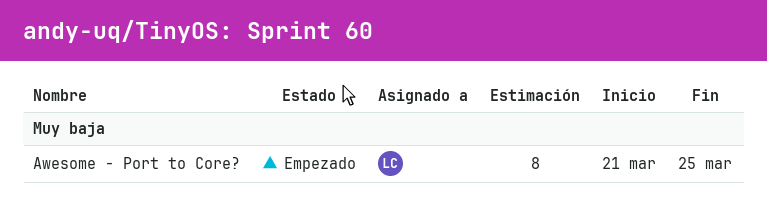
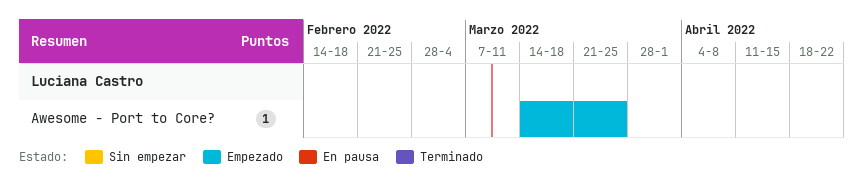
Awesome - Port to Core?, estimate: 8 -> 1
Awesome - Port to Core?, start: Mar 21 -> Mar 14

